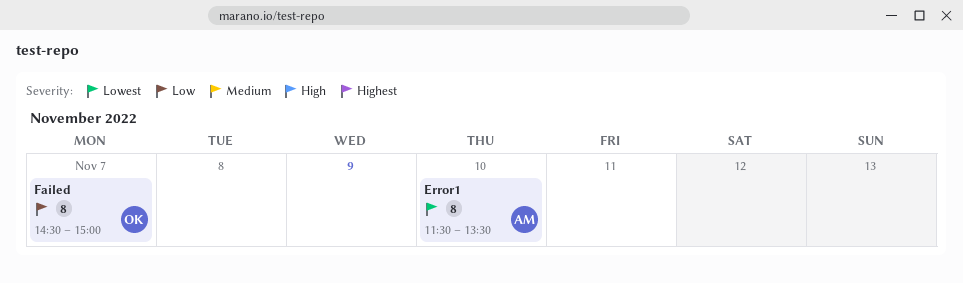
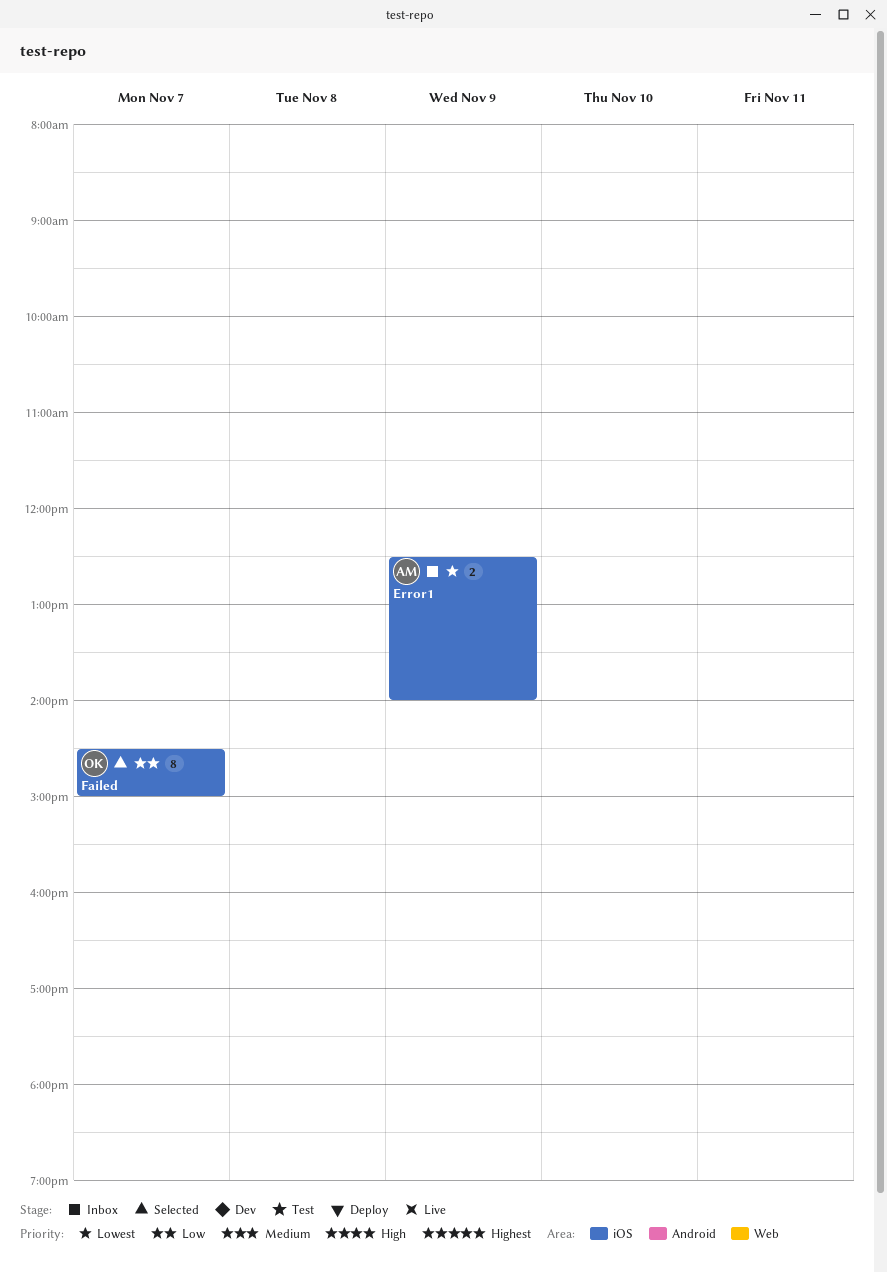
Error1, estimate: 8 -> 2
Error1, day: Nov 10 -> Nov 9
Error1, begins: 11:30 -> 12:30
Error1, ends: 13:30 -> 14:00

